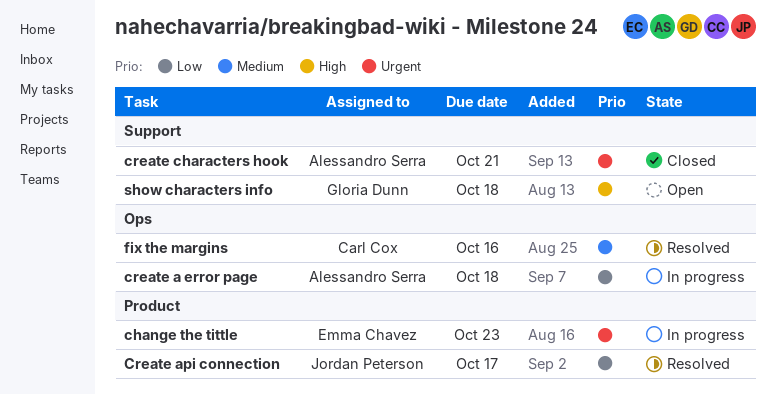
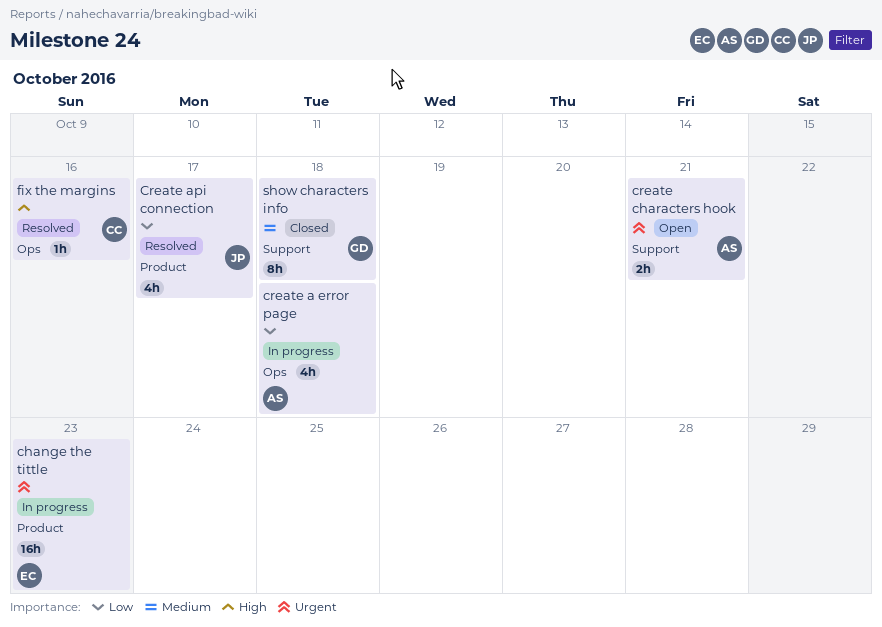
create characters hook, status: Closed -> Open
fix the margins, priority: Medium -> High
show characters info, status: Open -> Closed
show characters info, priority: High -> Medium

